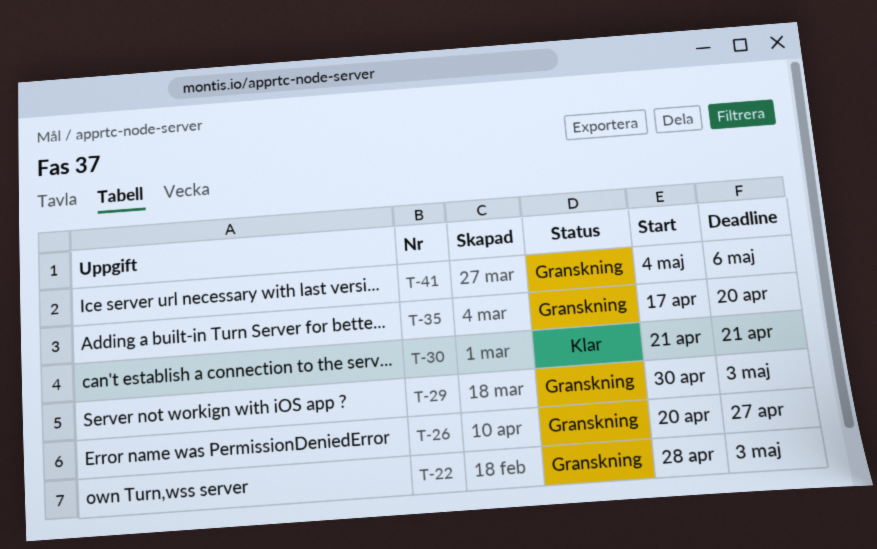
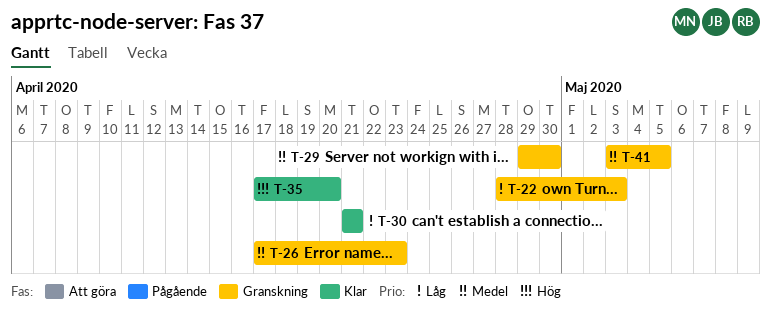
T-26, start: Apr 20 -> Apr 17
T-26, due: Apr 27 -> Apr 23
T-29, start: Apr 30 -> Apr 29
T-29, due: May 3 -> Apr 30
T-35, status: Granskning -> Klar
T-41, start: May 4 -> May 3
T-41, due: May 6 -> May 5

